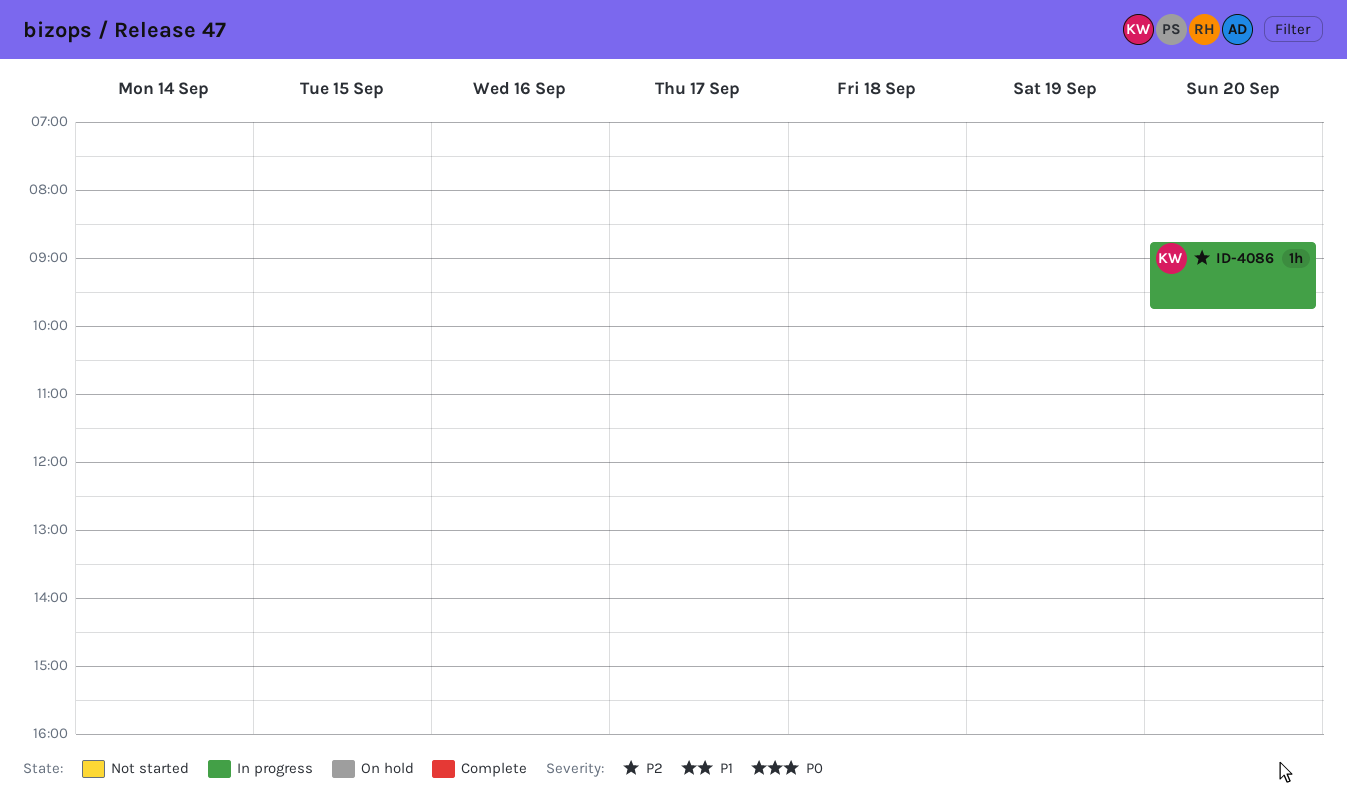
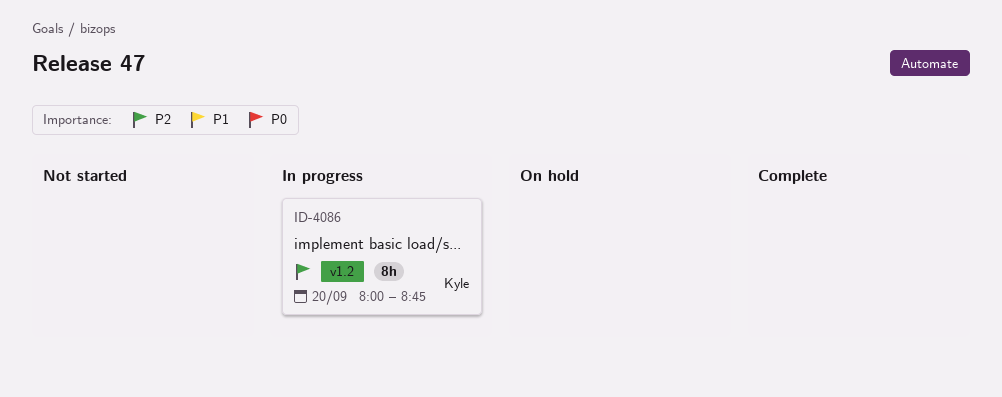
ID-4086, estimate: 1h -> 8h
ID-4086, begins: 08:45 -> 08:00
ID-4086, ends: 09:45 -> 08:45

